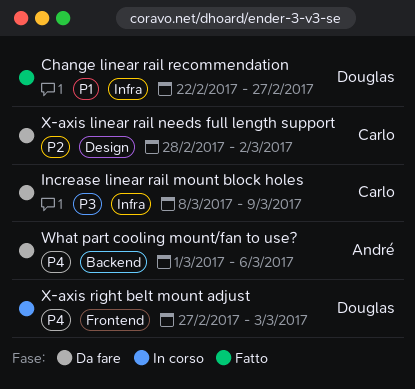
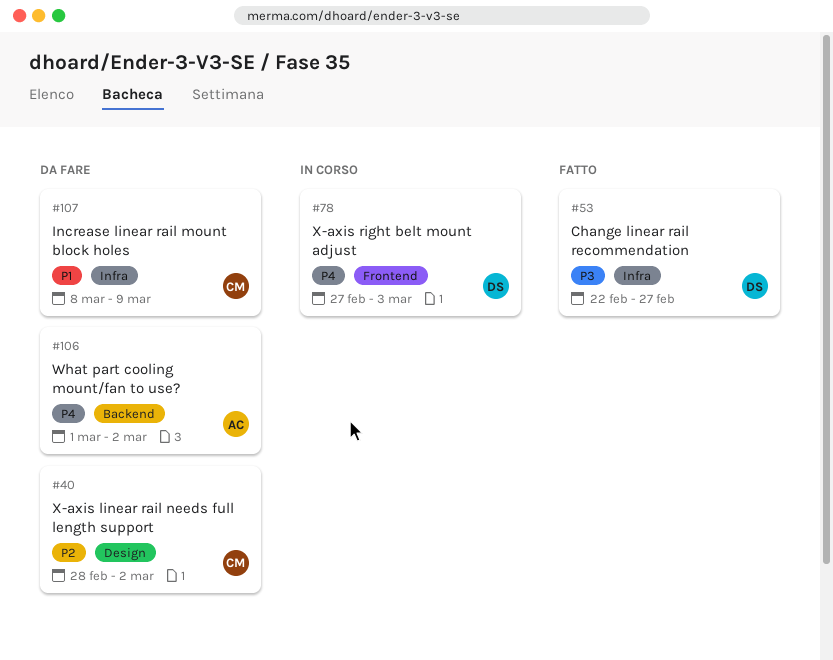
Change linear rail recommendation, priority: P1 -> P3
Increase linear rail mount block holes, priority: P3 -> P1
What part cooling mount/fan to use?, due: Mar 6 -> Mar 2

